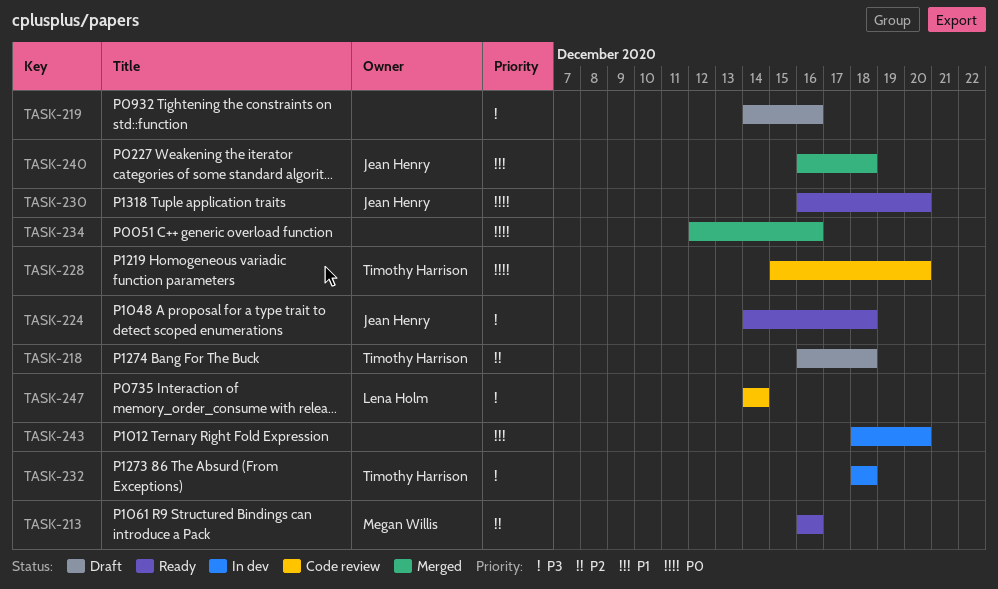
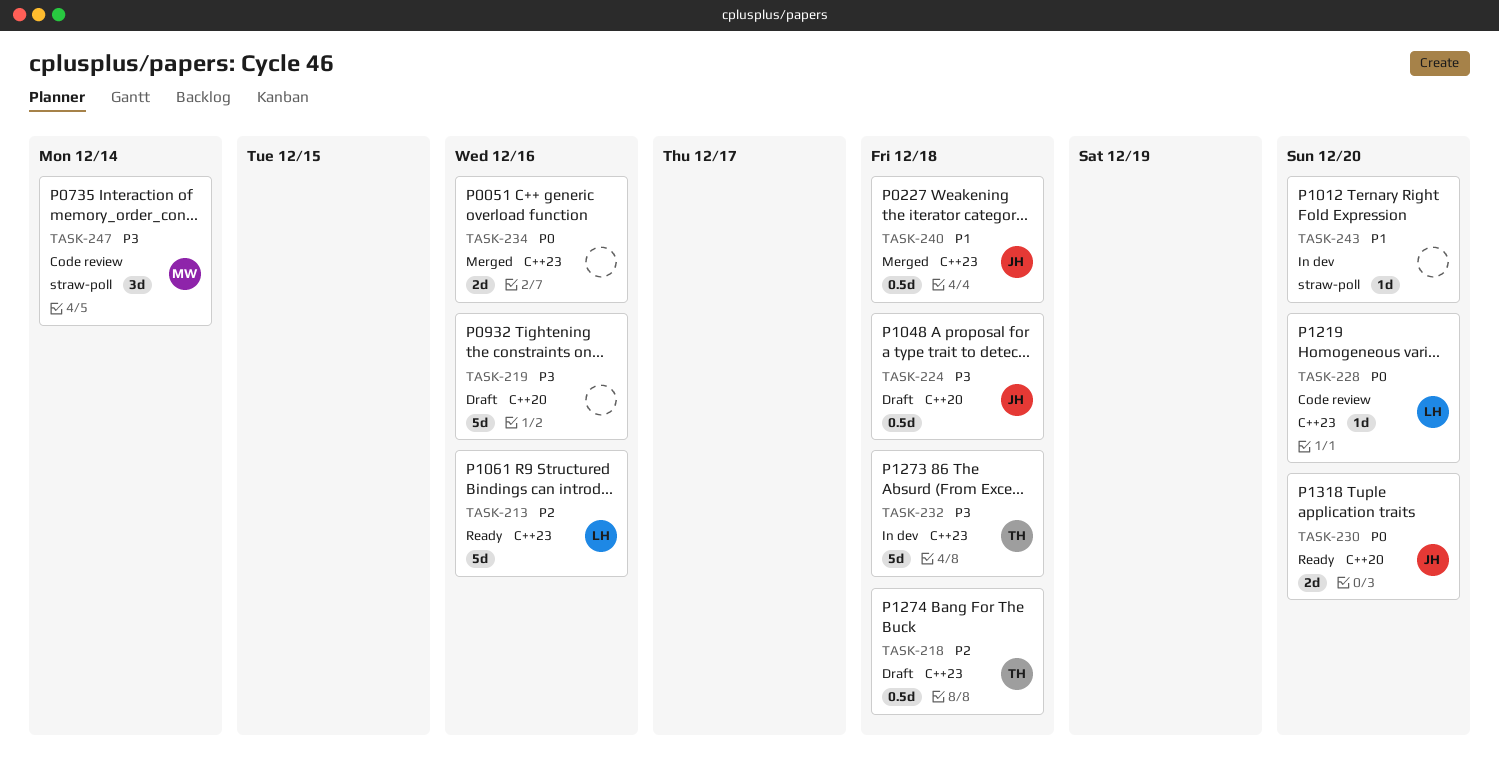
TASK-213, owner: Megan Willis -> Lena Holm
TASK-224, status: Ready -> Draft
TASK-228, owner: Timothy Harrison -> Lena Holm
TASK-247, owner: Lena Holm -> Megan Willis

